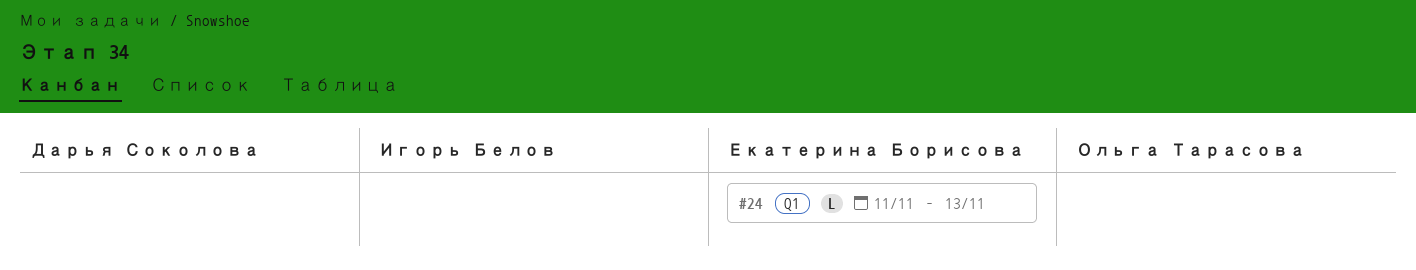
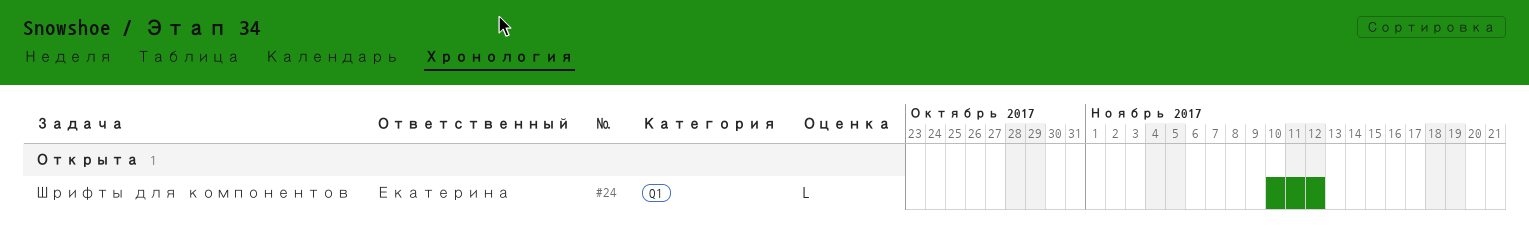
#24, start: Nov 11 -> Nov 10
#24, due: Nov 13 -> Nov 12

